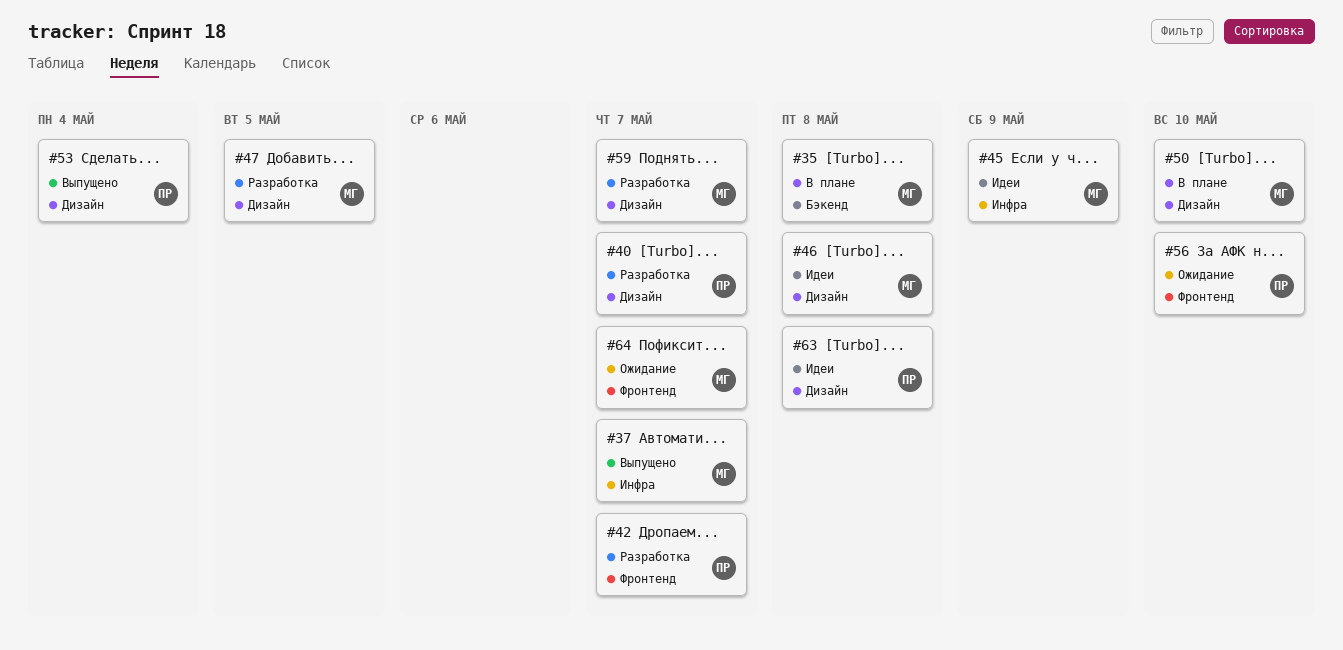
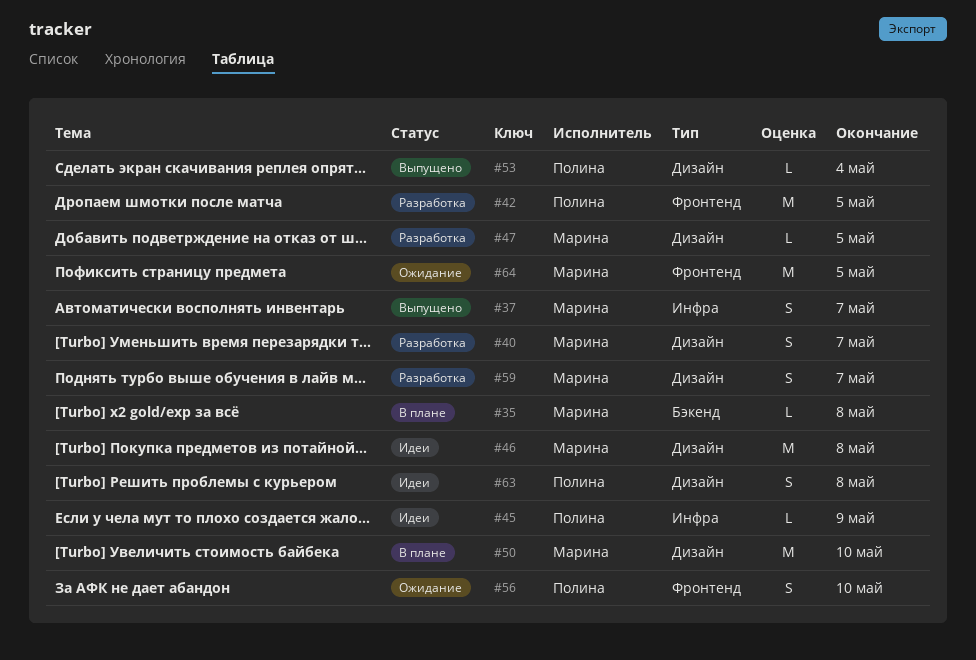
#40, owner: Полина -> Марина
#42, due: May 7 -> May 5
#45, owner: Марина -> Полина
#64, due: May 7 -> May 5

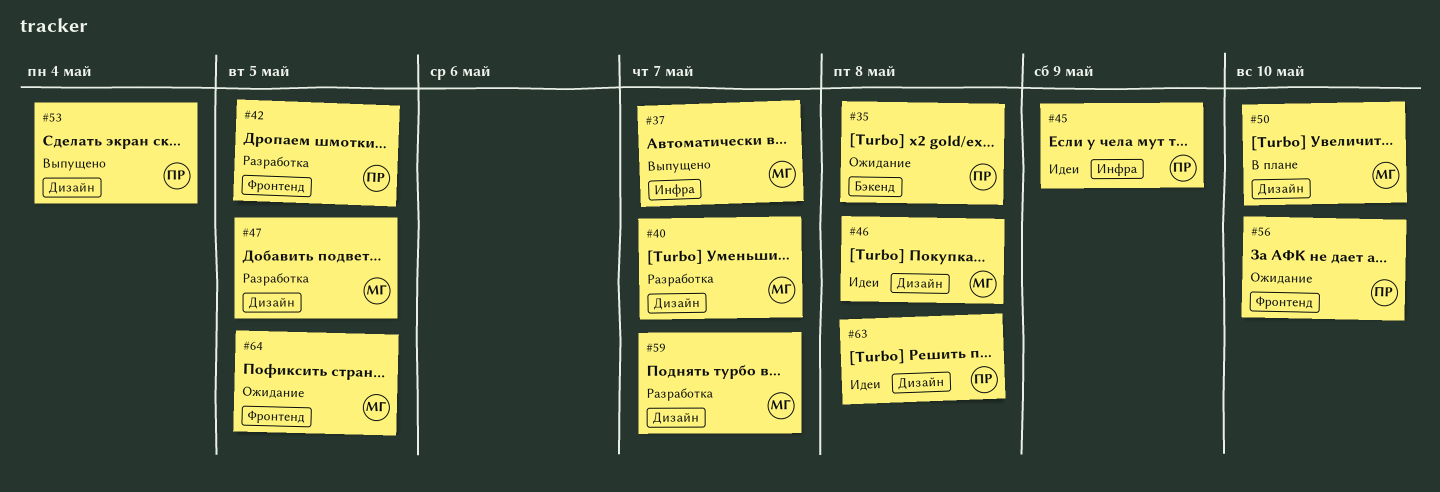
#35, status: В плане -> Ожидание
#35, owner: Марина -> Полина

